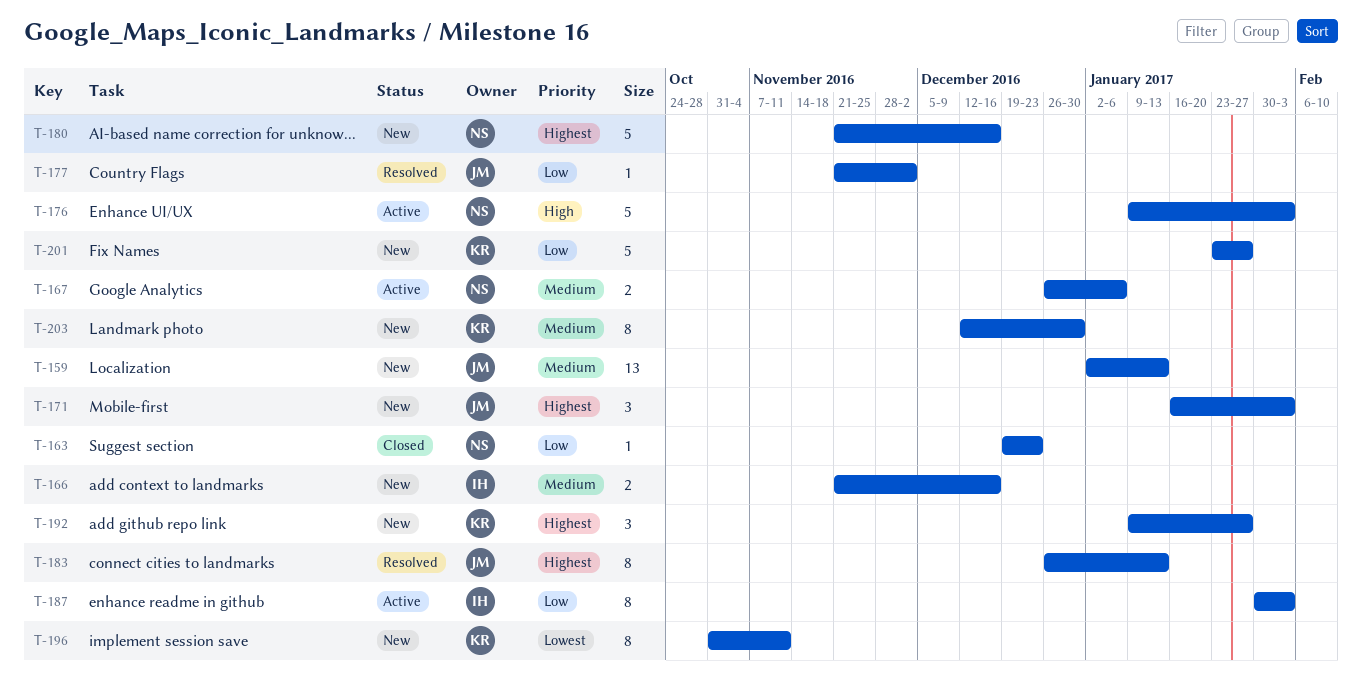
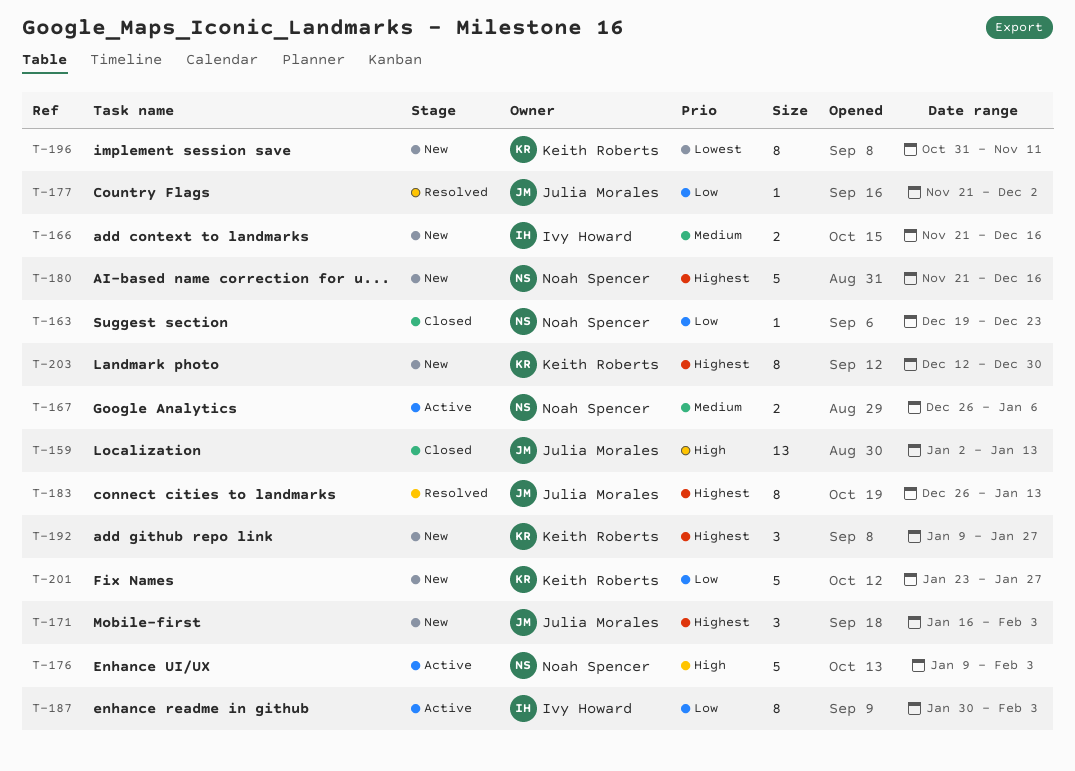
T-159, status: New -> Closed
T-159, priority: Medium -> High
T-203, priority: Medium -> Highest

